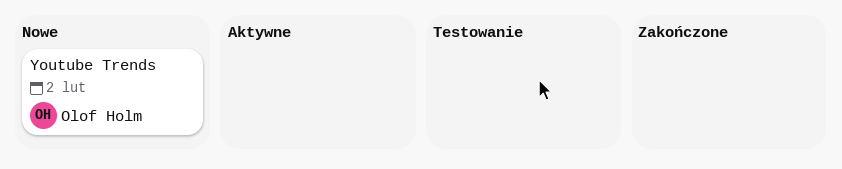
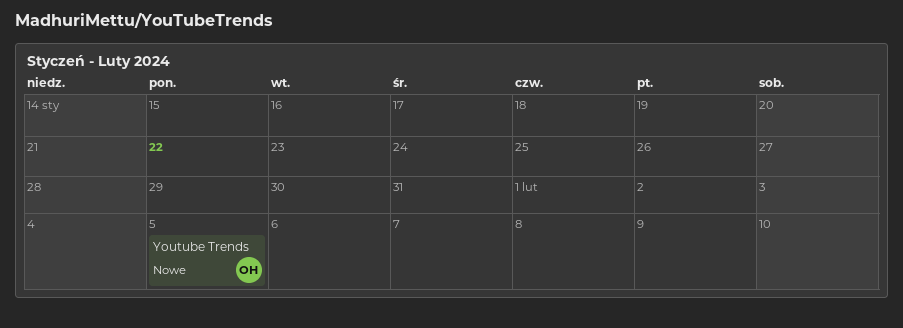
Youtube Trends, due: Feb 2 -> Feb 5

